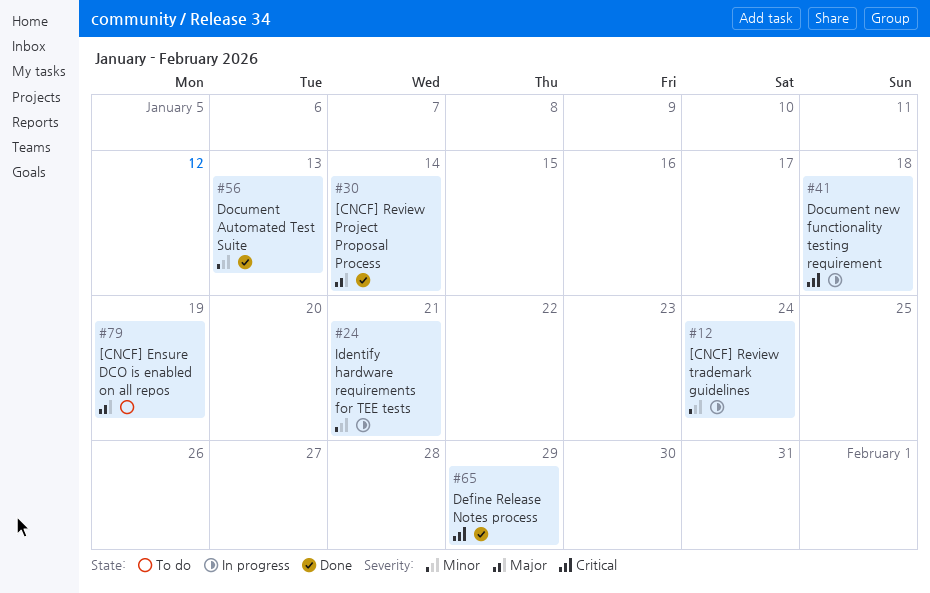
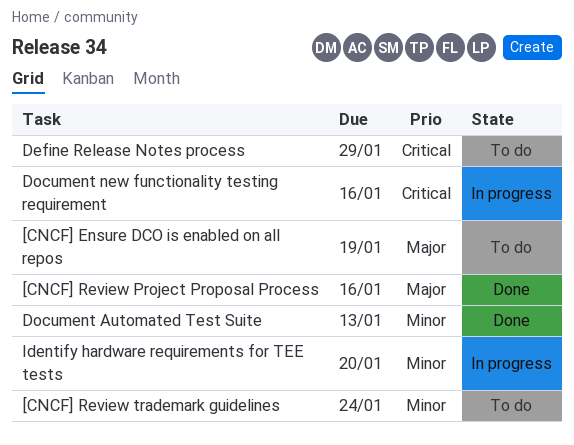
[CNCF] Review Project Proposal Process, due: Jan 14 -> Jan 16
[CNCF] Review trademark guidelines, status: In progress -> To do
Define Release Notes process, status: Done -> To do
Document new functionality testing requirement, due: Jan 18 -> Jan 16
Identify hardware requirements for TEE tests, due: Jan 21 -> Jan 20

